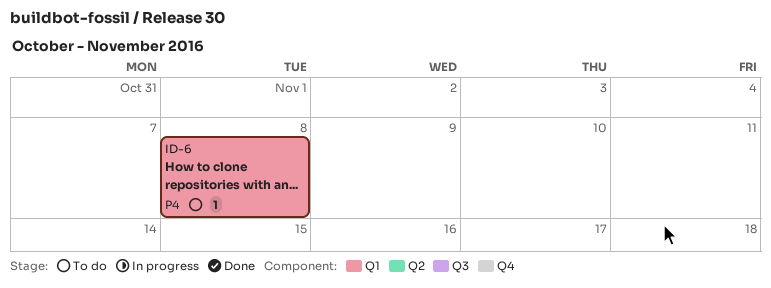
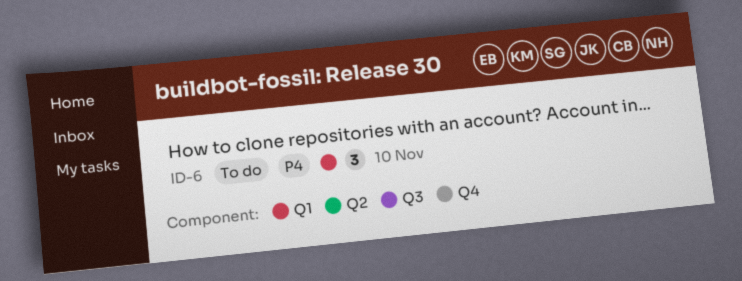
ID-6, estimate: 1 -> 3
ID-6, due: Nov 8 -> Nov 10

